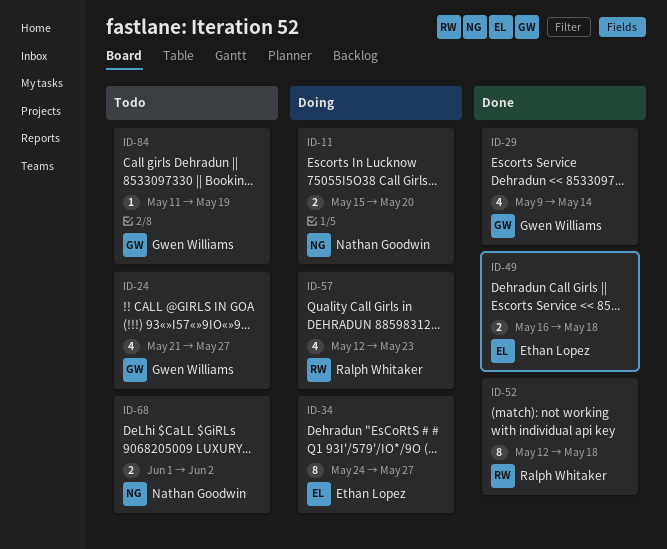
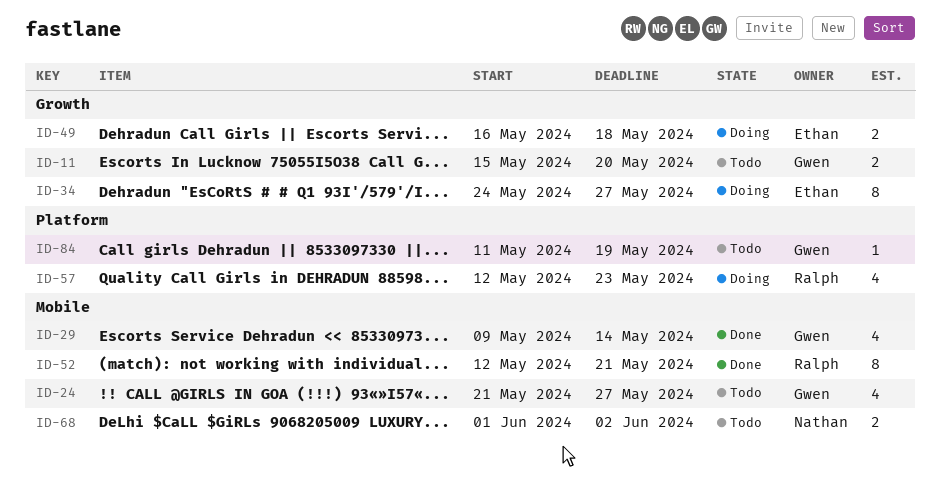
ID-11, status: Doing -> Todo
ID-11, owner: Nathan Goodwin -> Gwen Williams
ID-49, status: Done -> Doing
ID-52, due: May 18 -> May 21

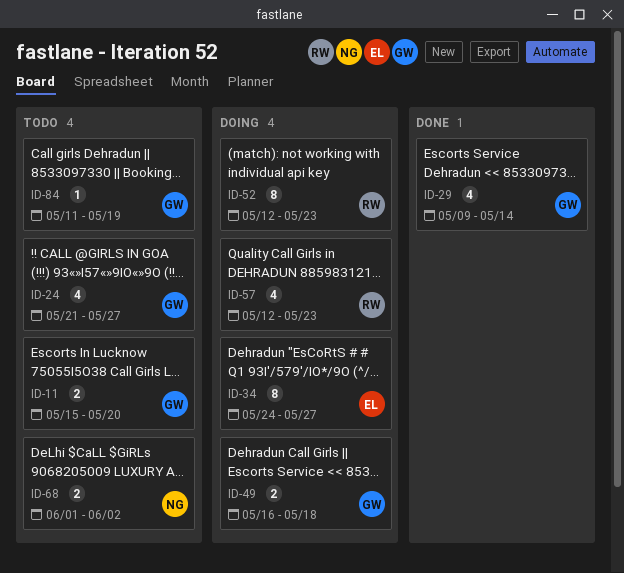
ID-49, owner: Ethan -> Gwen
ID-52, status: Done -> Doing
ID-52, due: May 21 -> May 23

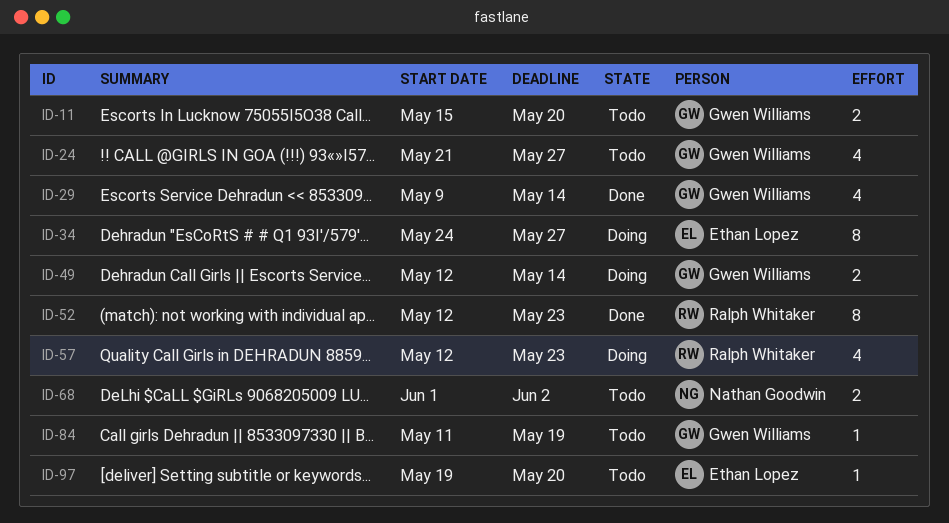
ID-49, start: May 16 -> May 12
ID-49, due: May 18 -> May 14
ID-52, status: Doing -> Done
ID-97: none -> present

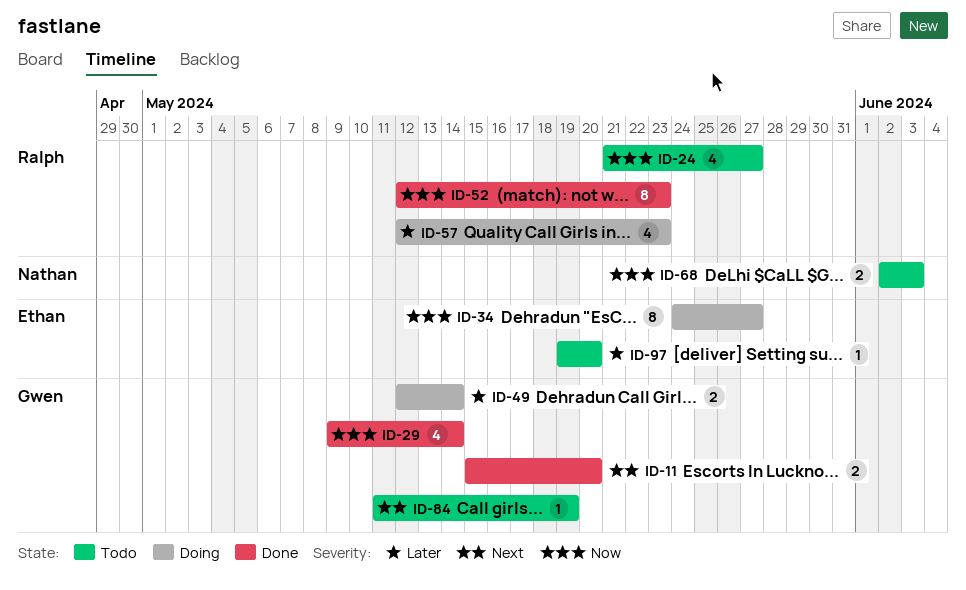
ID-11, status: Todo -> Done
ID-24, owner: Gwen Williams -> Ralph Whitaker
ID-68, start: Jun 1 -> Jun 2
ID-68, due: Jun 2 -> Jun 3

